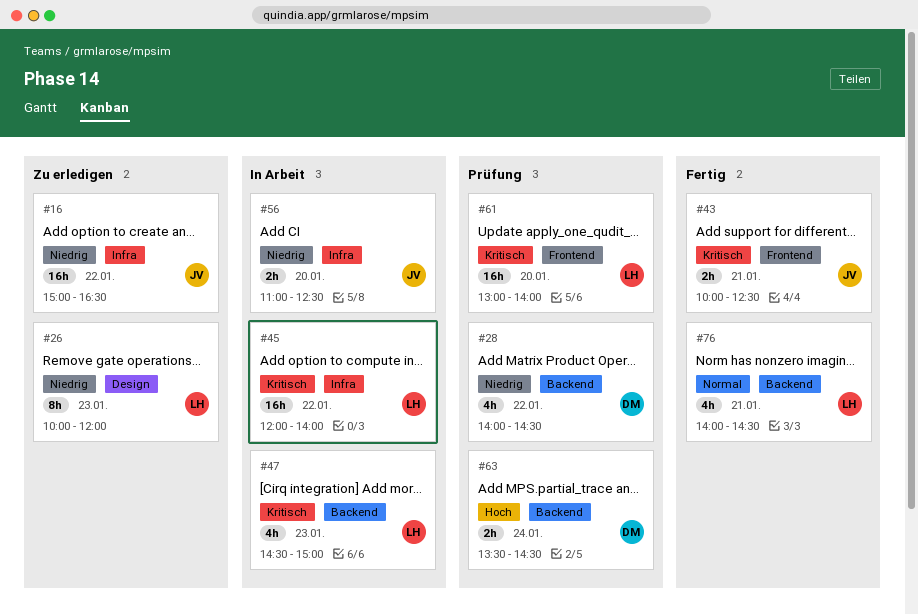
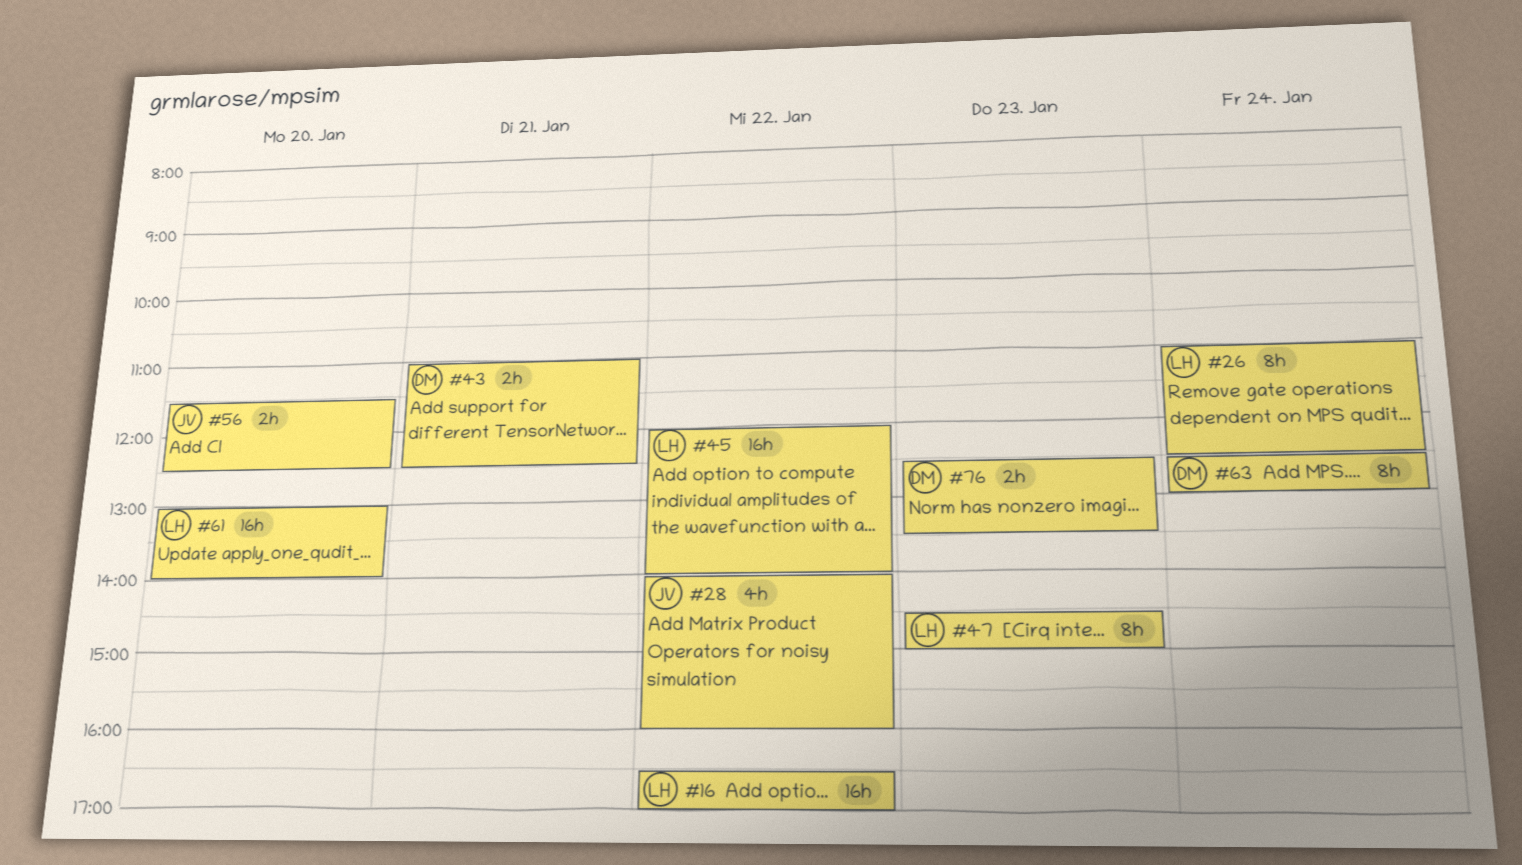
#16, owner: JV -> LH
#16, begins: 15:00 -> 16:30
#16, ends: 16:30 -> 17:00
#26, day: Jan 23 -> Jan 24
#26, begins: 10:00 -> 11:00
#26, ends: 12:00 -> 12:30
#28, owner: DM -> JV
#28, ends: 14:30 -> 16:00
#43, owner: JV -> DM
#43, begins: 10:00 -> 11:00
#47, estimate: 4h -> 8h
#56, begins: 11:00 -> 11:30
#63, estimate: 2h -> 8h
#63, begins: 13:30 -> 12:30
#63, ends: 14:30 -> 13:00
#76, owner: LH -> DM
#76, estimate: 4h -> 2h
#76, day: Jan 21 -> Jan 23
#76, begins: 14:00 -> 12:30
#76, ends: 14:30 -> 13:30

